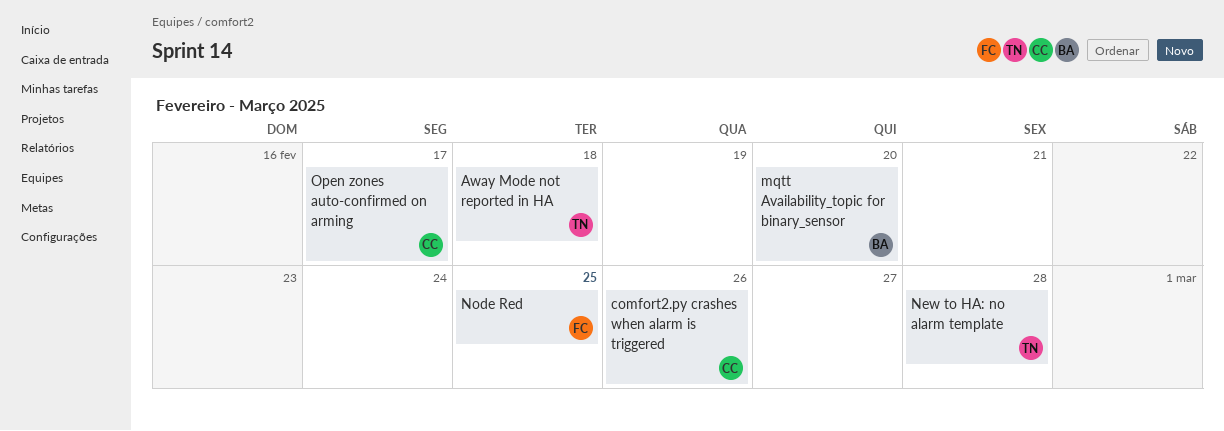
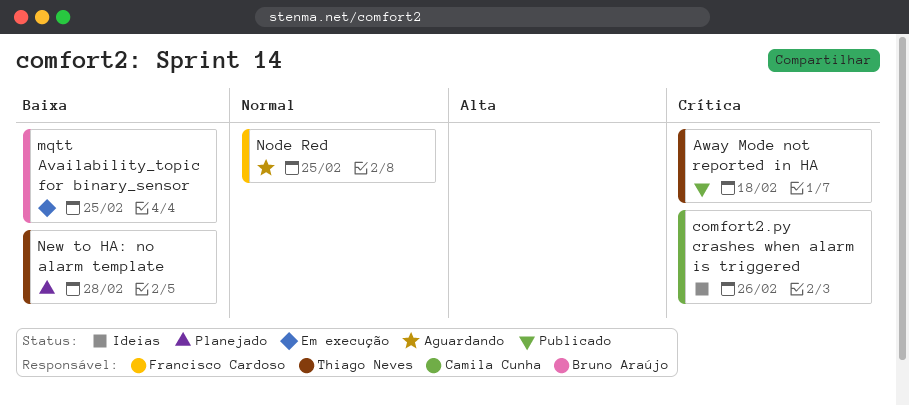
mqtt Availability_topic for binary_sensor, due: Feb 20 -> Feb 25
Open zones auto-confirmed on arming: present -> none

